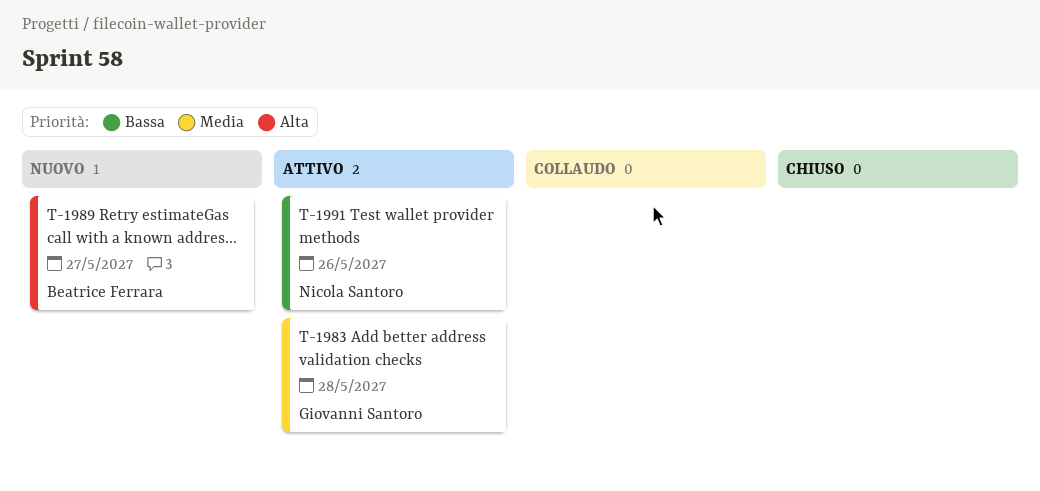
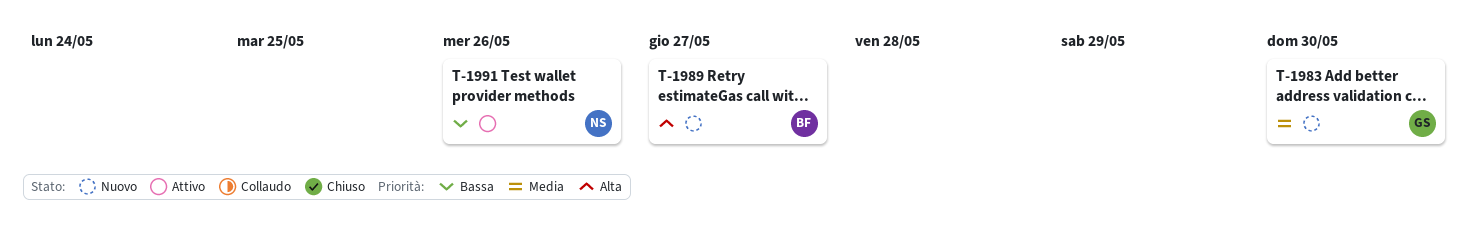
T-1983, status: Attivo -> Nuovo
T-1983, due: May 28 -> May 30

